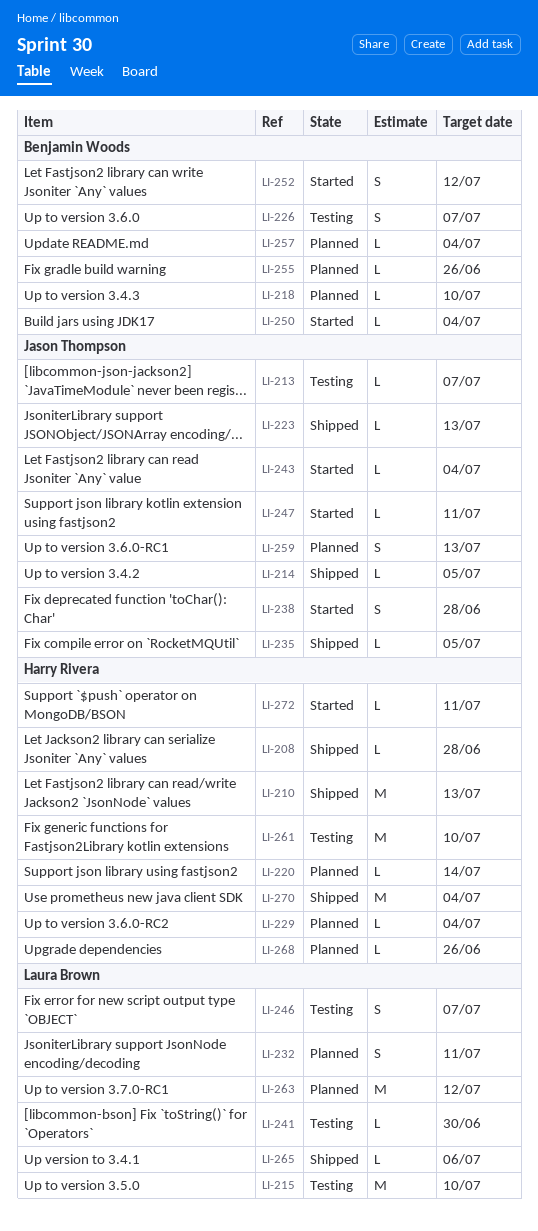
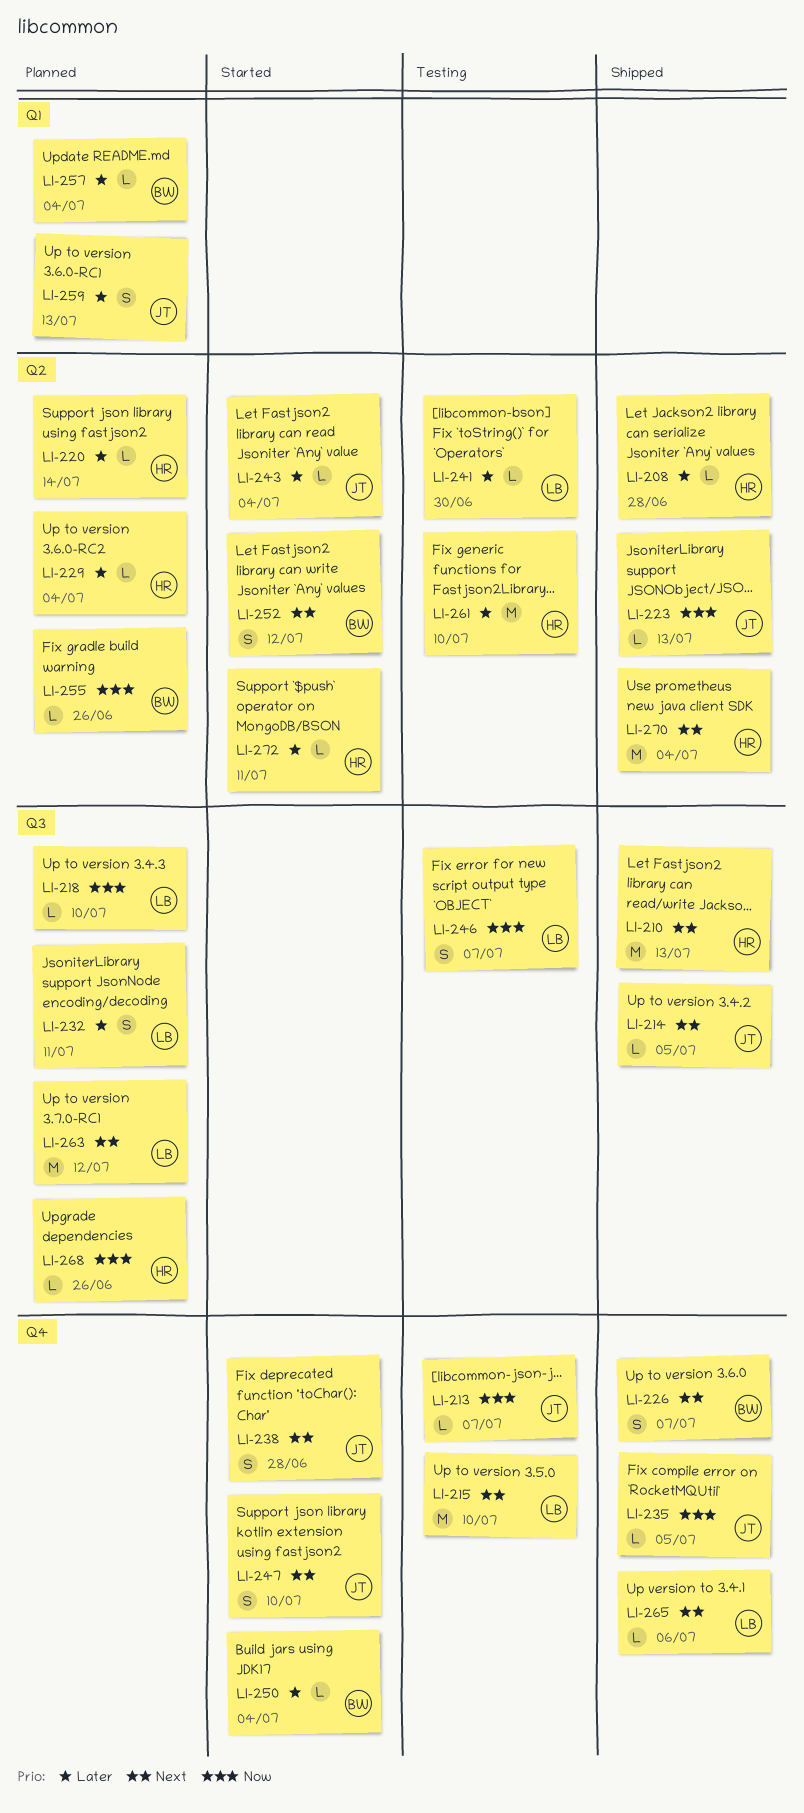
LI-218, owner: Benjamin Woods -> Laura Brown
LI-226, status: Testing -> Shipped
LI-247, estimate: L -> S
LI-247, due: Jul 11 -> Jul 10

